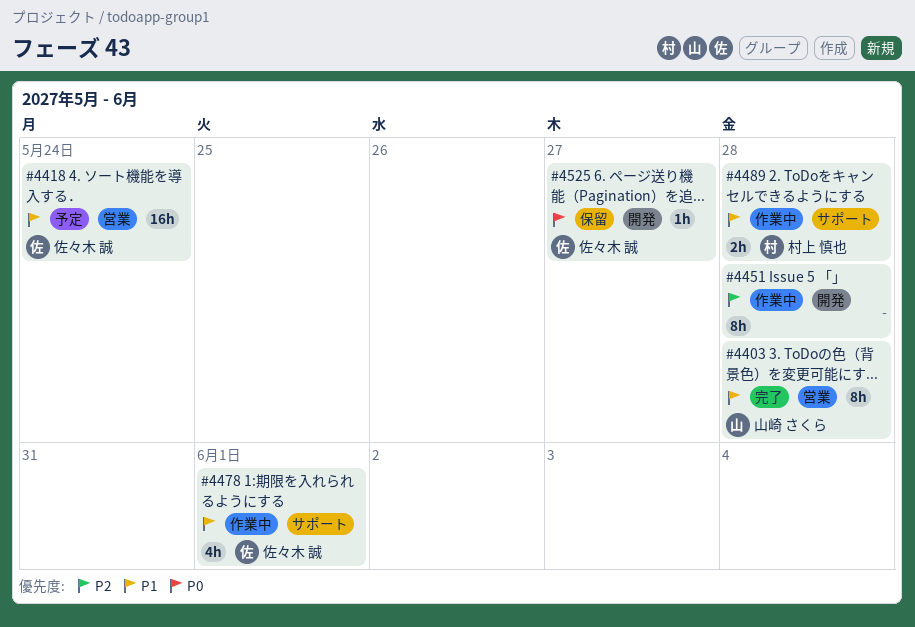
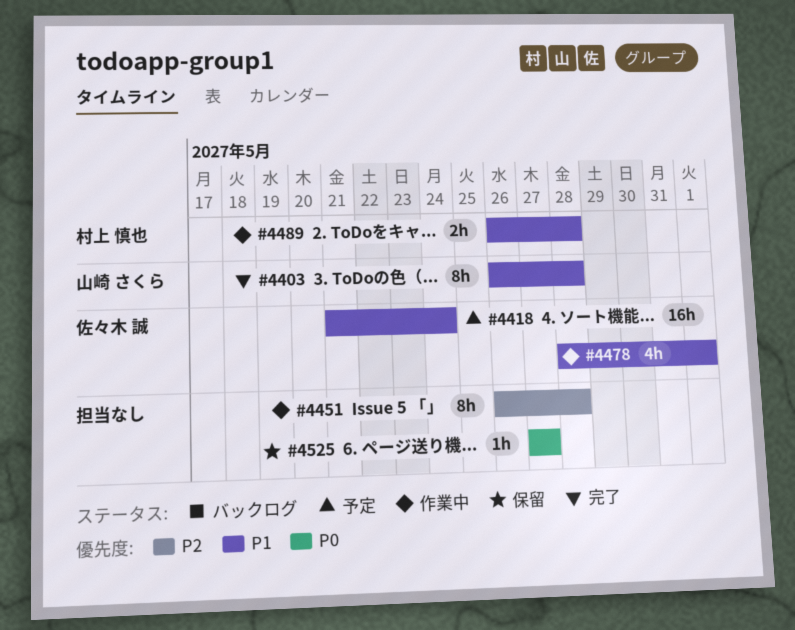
#4525, owner: 佐々木 誠 -> none

